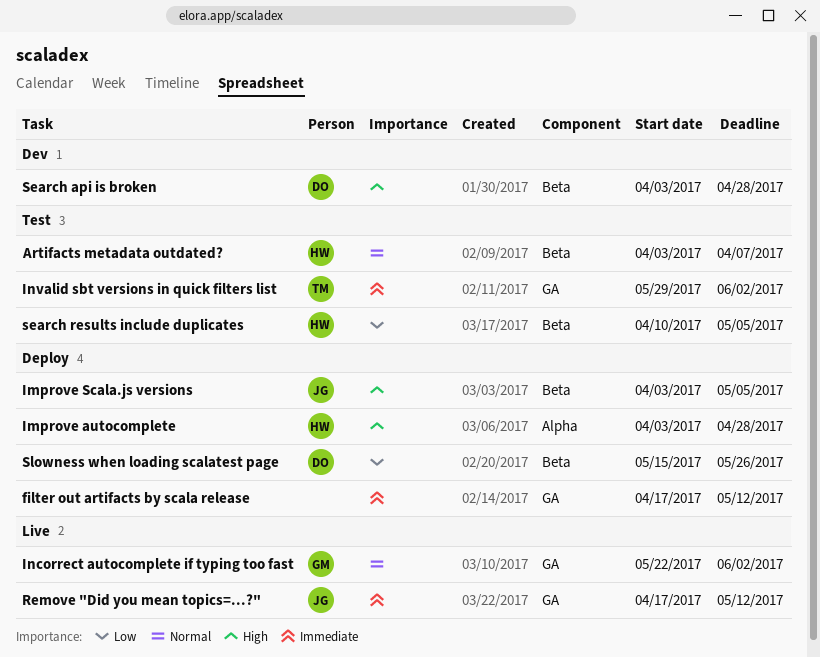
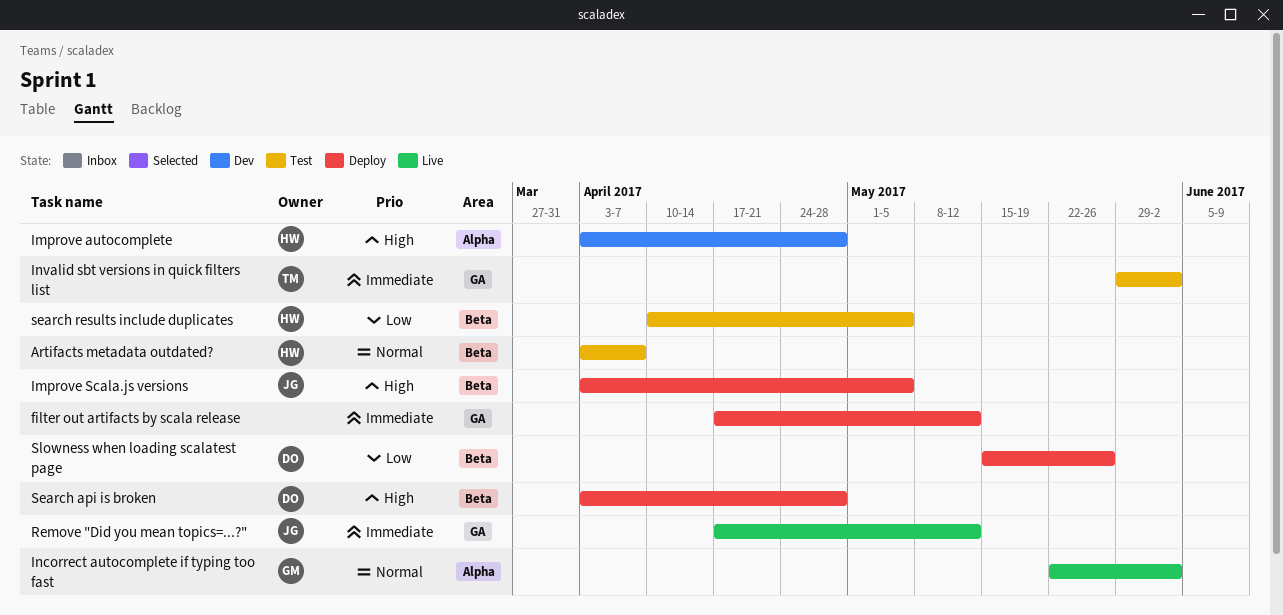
Improve autocomplete, status: Deploy -> Dev
Incorrect autocomplete if typing too fast, label: GA -> Alpha
Search api is broken, status: Dev -> Deploy

